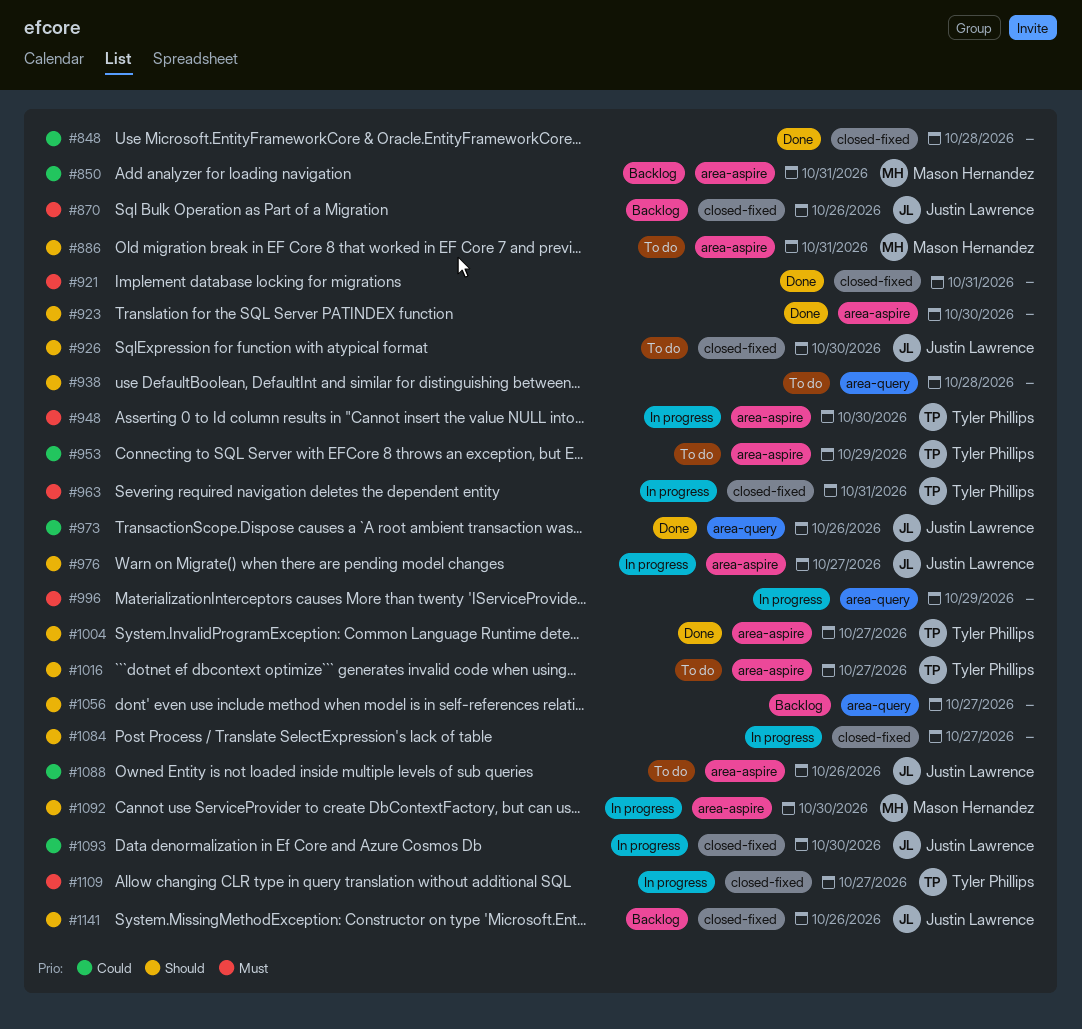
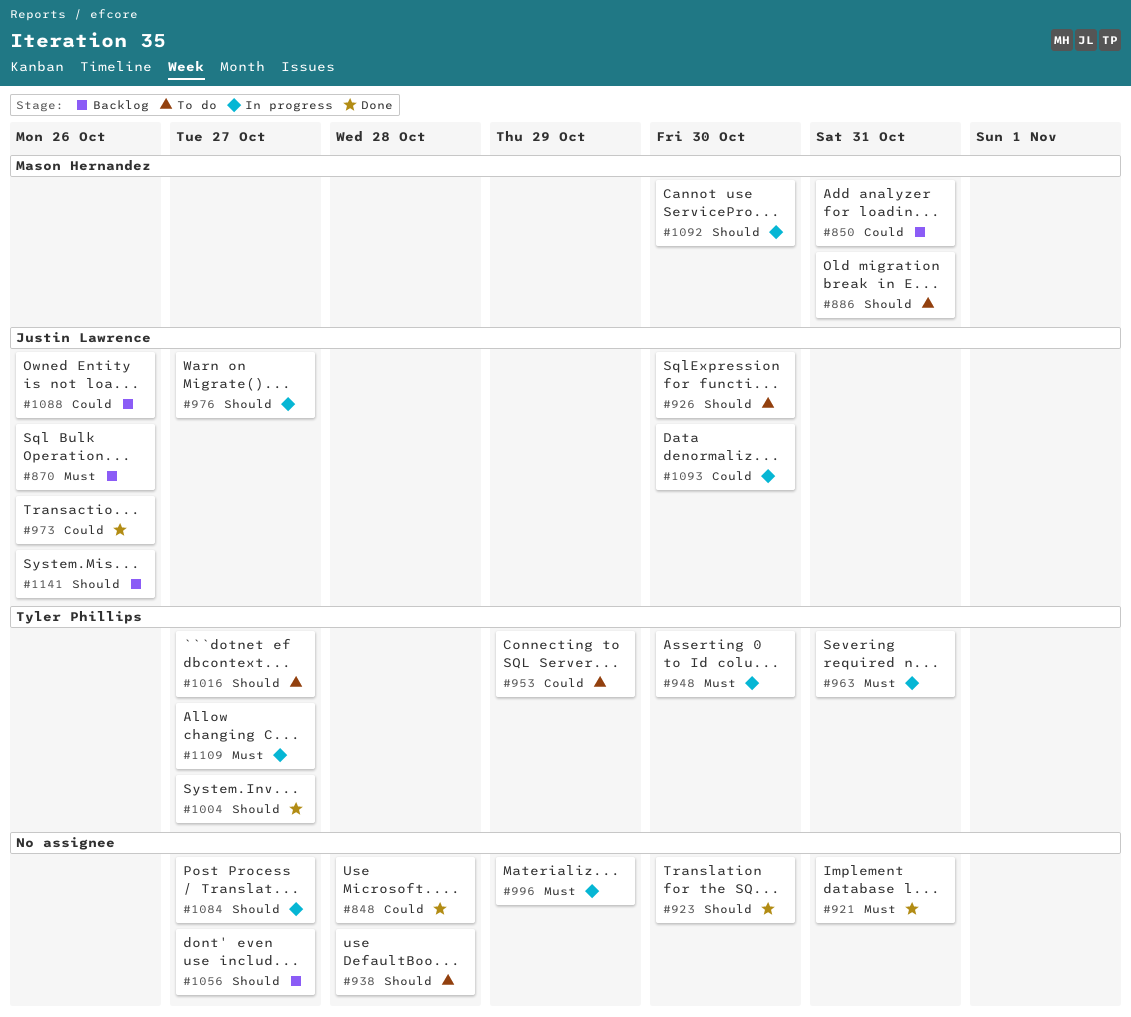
#1088, status: To do -> Backlog

